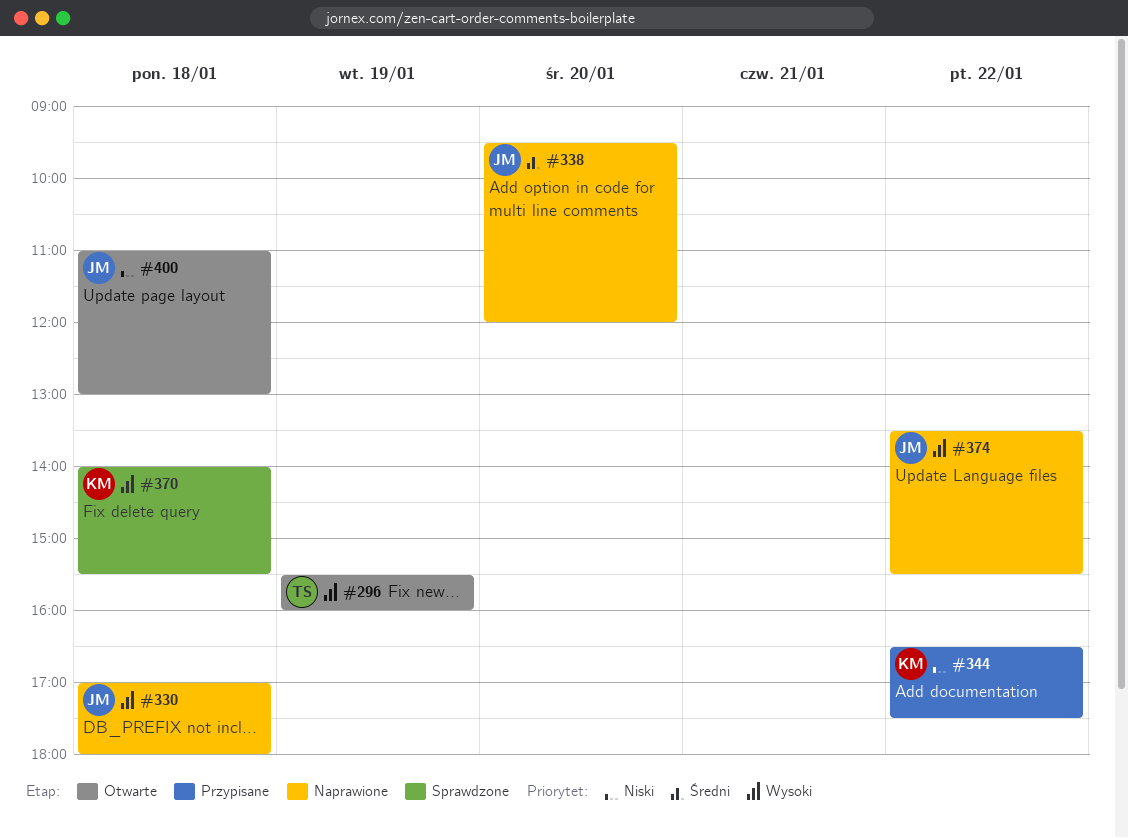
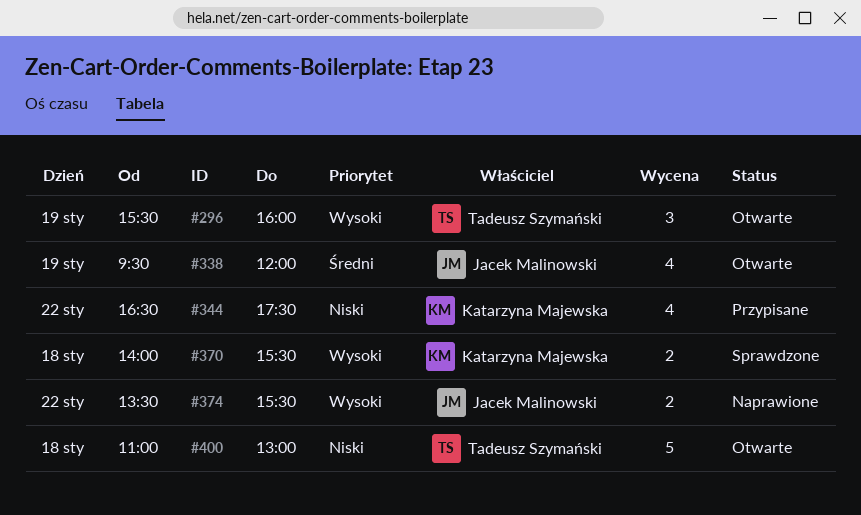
#330: present -> none
#338, status: Naprawione -> Otwarte
#338, day: Jan 20 -> Jan 19
#400, owner: Jacek Malinowski -> Tadeusz Szymański

